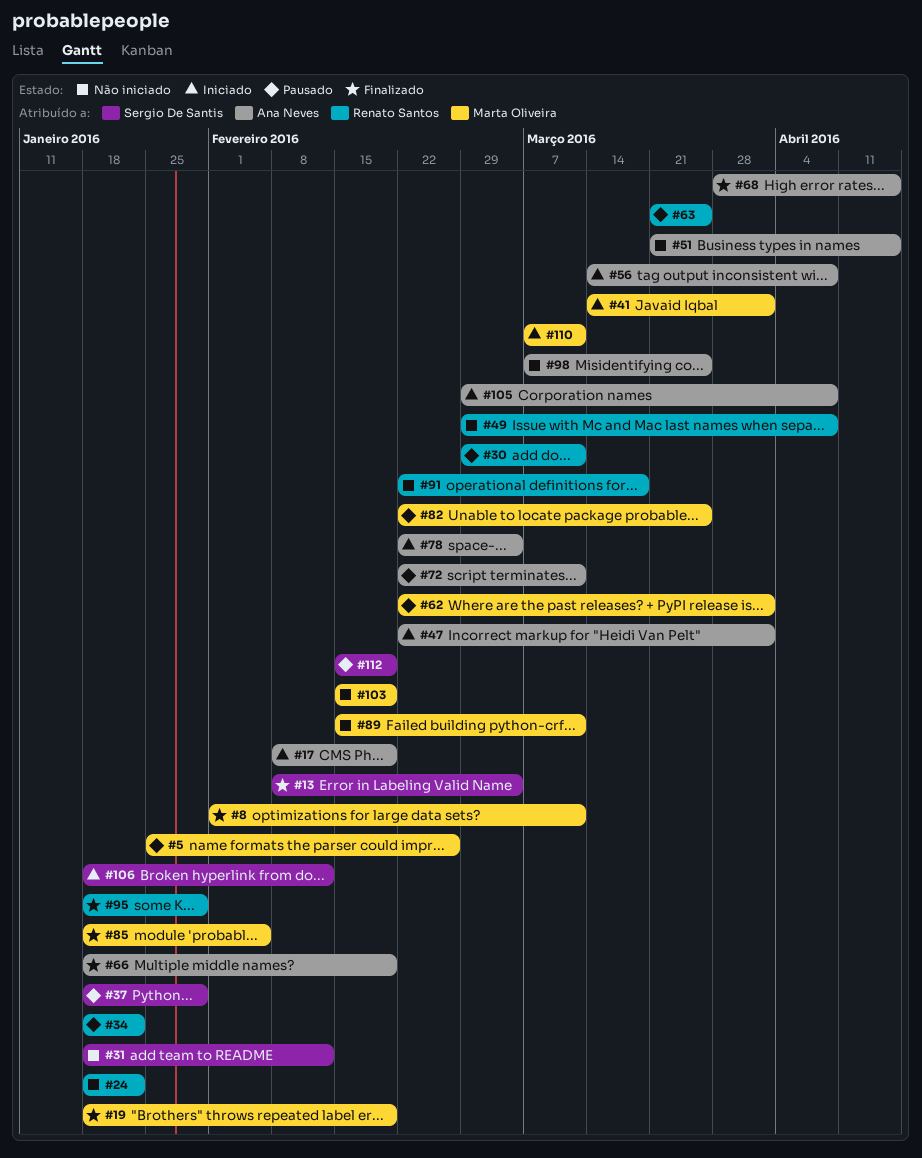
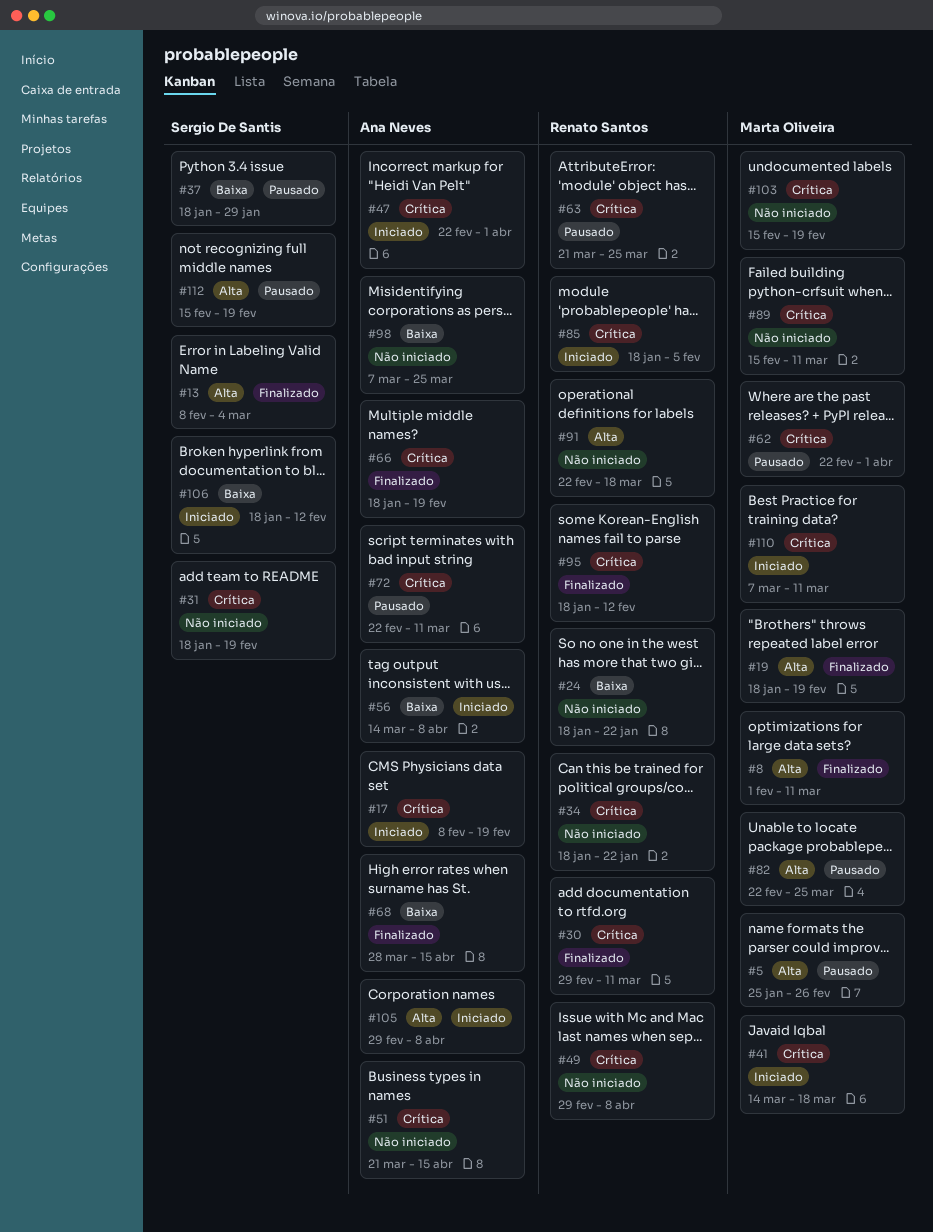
#30, status: Pausado -> Finalizado
#31, due: Feb 12 -> Feb 19
#34, status: Pausado -> Não iniciado
#41, due: Apr 1 -> Mar 18
#78: present -> none
#85, status: Finalizado -> Iniciado
#85, owner: Marta Oliveira -> Renato Santos
#95, due: Jan 29 -> Feb 12

